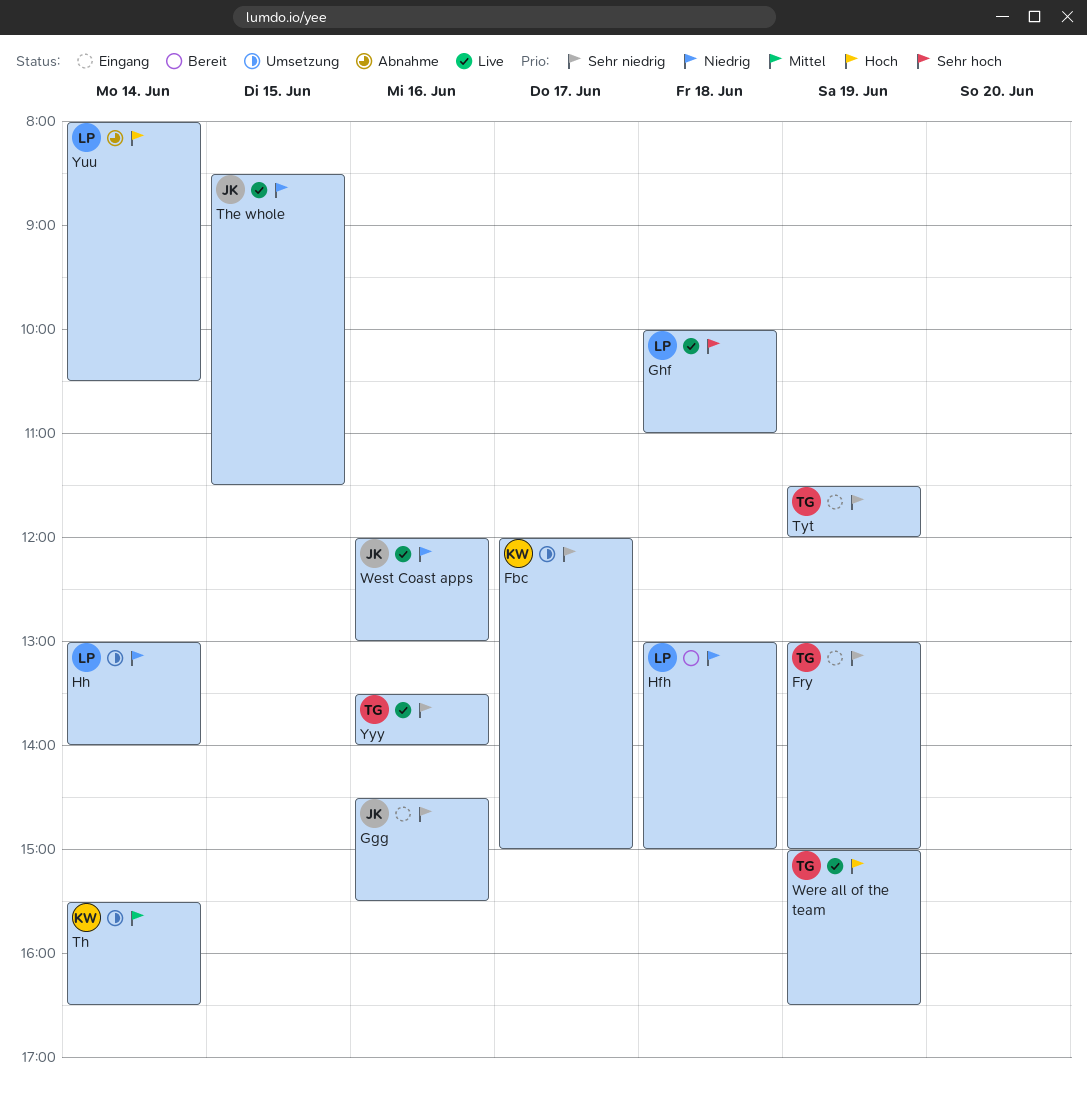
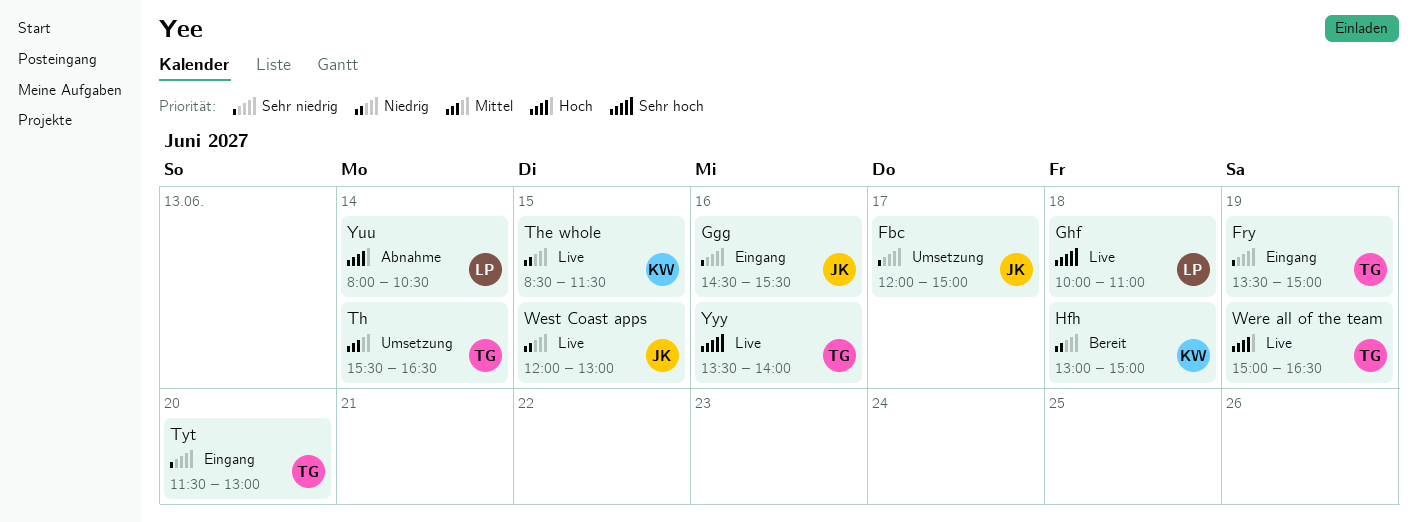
Fbc, owner: KW -> JK
Fry, begins: 13:00 -> 13:30
Hfh, owner: LP -> KW
Hh: present -> none
Th, owner: KW -> TG
The whole, owner: JK -> KW
Tyt, day: Jun 19 -> Jun 20
Tyt, ends: 12:00 -> 13:00
West Coast apps, day: Jun 16 -> Jun 15
Yyy, priority: Sehr niedrig -> Sehr hoch

